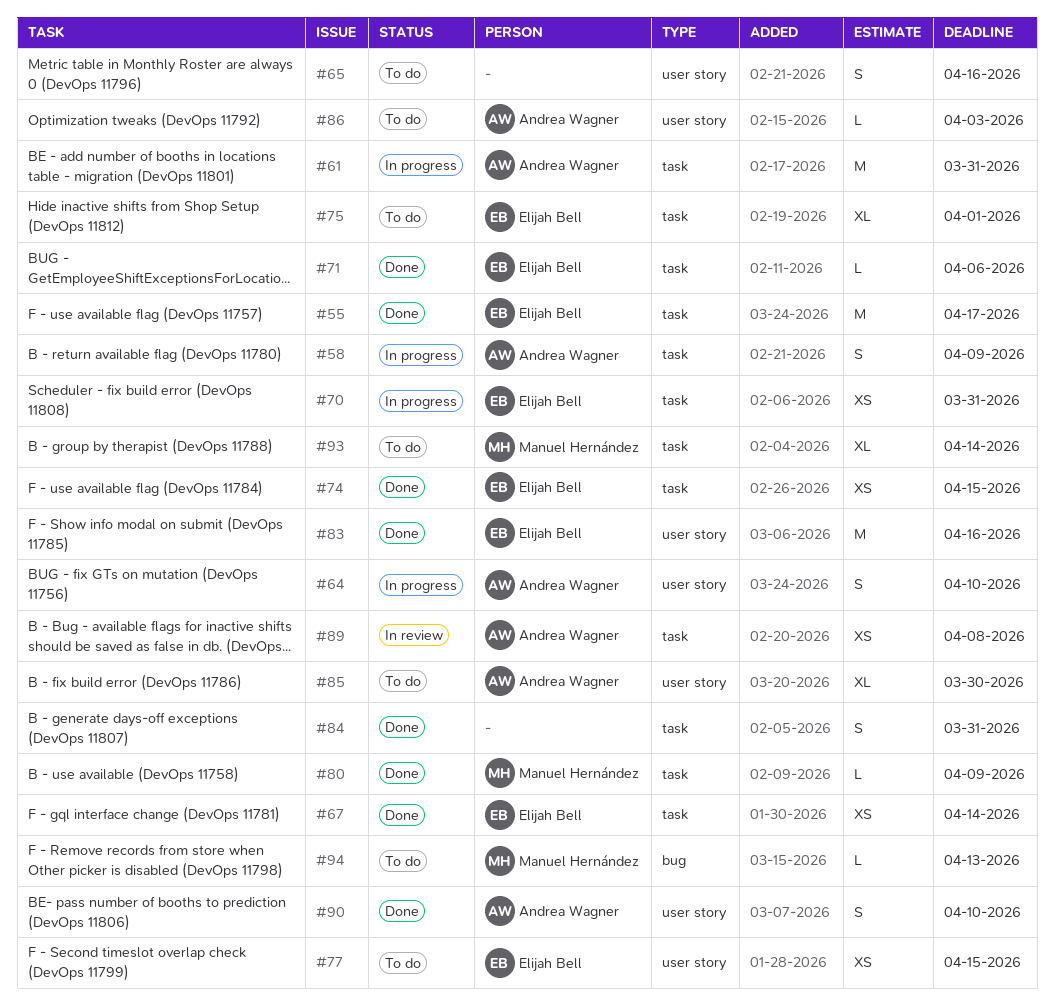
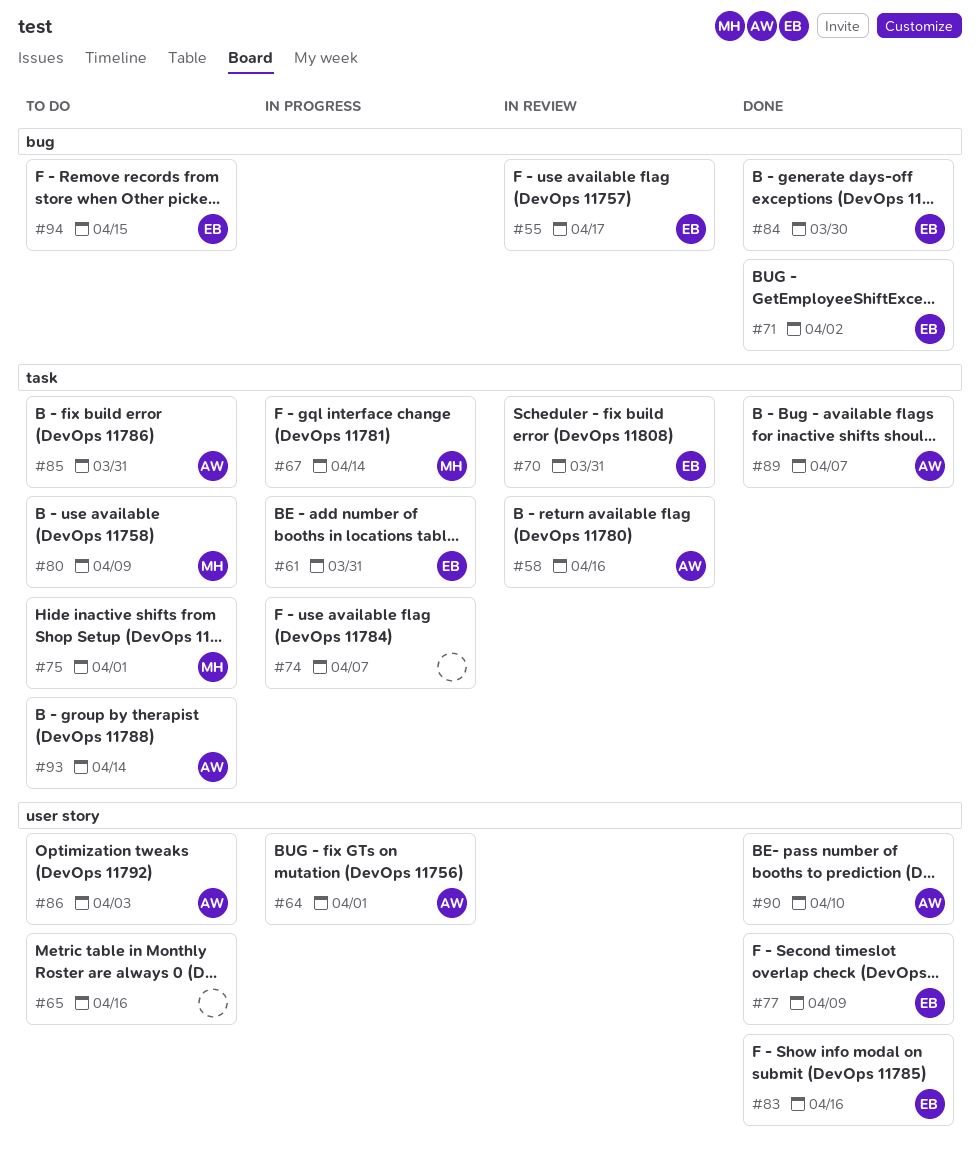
#55, status: Done -> In review
#55, label: task -> bug
#58, status: In progress -> In review
#58, due: Apr 9 -> Apr 16
#61, owner: Andrea Wagner -> Elijah Bell
#64, due: Apr 10 -> Apr 1
#67, status: Done -> In progress
#67, owner: Elijah Bell -> Manuel Hernández
#70, status: In progress -> In review
#71, label: task -> bug
#71, due: Apr 6 -> Apr 2
#74, status: Done -> In progress
#74, owner: Elijah Bell -> none
#74, due: Apr 15 -> Apr 7
#75, owner: Elijah Bell -> Manuel Hernández
#77, status: To do -> Done
#77, due: Apr 15 -> Apr 9
#80, status: Done -> To do
#84, owner: none -> Elijah Bell
#84, label: task -> bug
#84, due: Mar 31 -> Mar 30
#85, label: user story -> task
#85, due: Mar 30 -> Mar 31
#89, status: In review -> Done
#89, due: Apr 8 -> Apr 7
#93, owner: Manuel Hernández -> Andrea Wagner
#94, owner: Manuel Hernández -> Elijah Bell
#94, due: Apr 13 -> Apr 15

